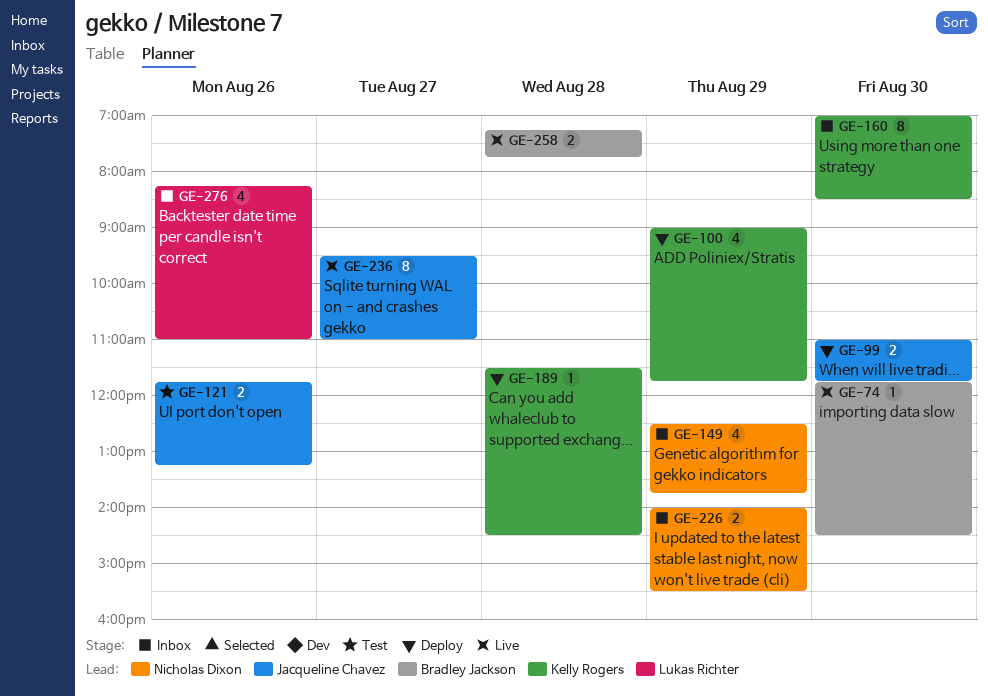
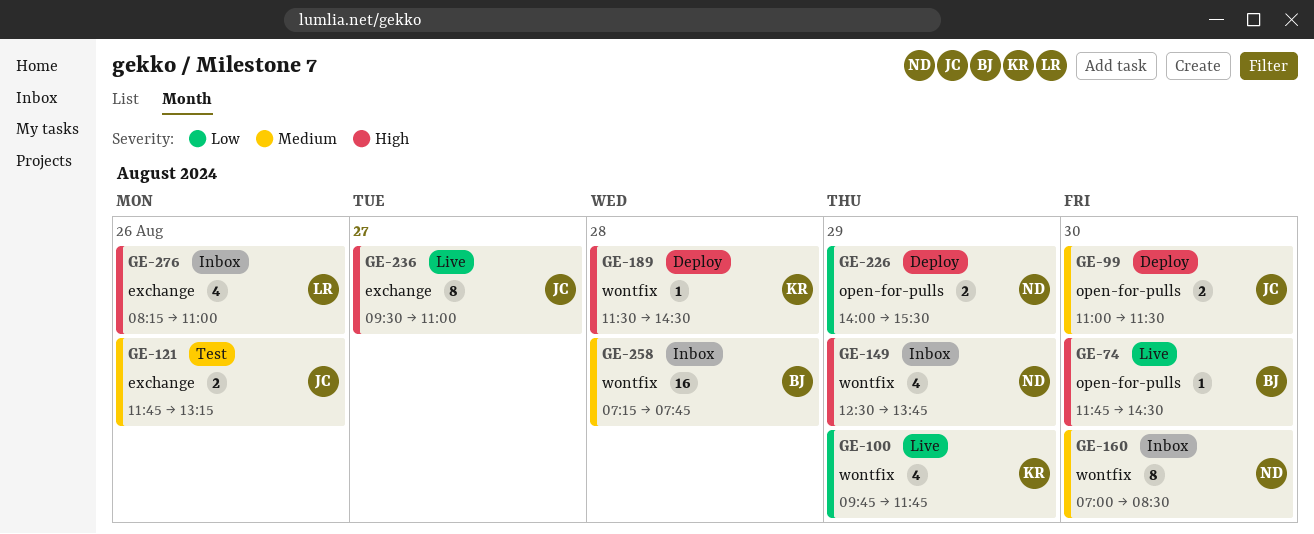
GE-99, ends: 11:45 -> 11:30
GE-100, status: Deploy -> Live
GE-100, begins: 09:00 -> 09:45
GE-160, owner: Kelly Rogers -> Nicholas Dixon
GE-226, status: Inbox -> Deploy
GE-258, status: Live -> Inbox
GE-258, estimate: 2 -> 16

